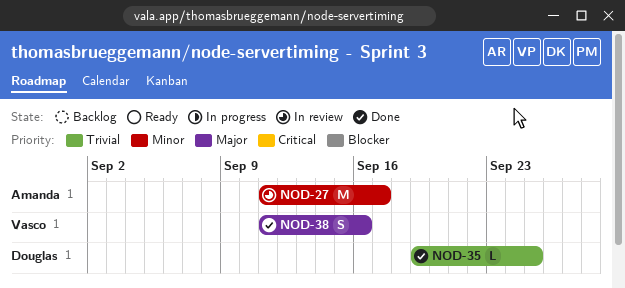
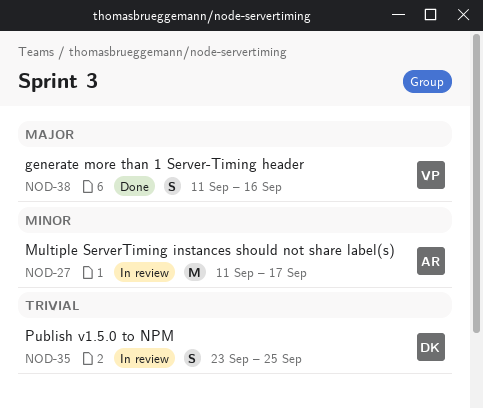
NOD-35, status: Done -> In review
NOD-35, estimate: L -> S
NOD-35, start: Sep 19 -> Sep 23

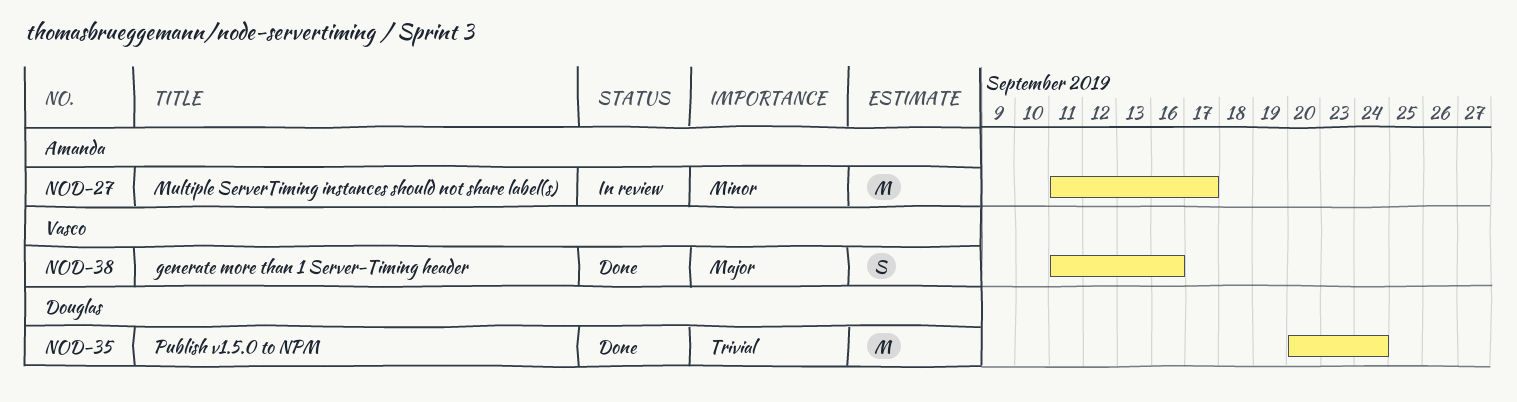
NOD-35, status: In review -> Done
NOD-35, estimate: S -> M
NOD-35, start: Sep 23 -> Sep 20
NOD-35, due: Sep 25 -> Sep 24

